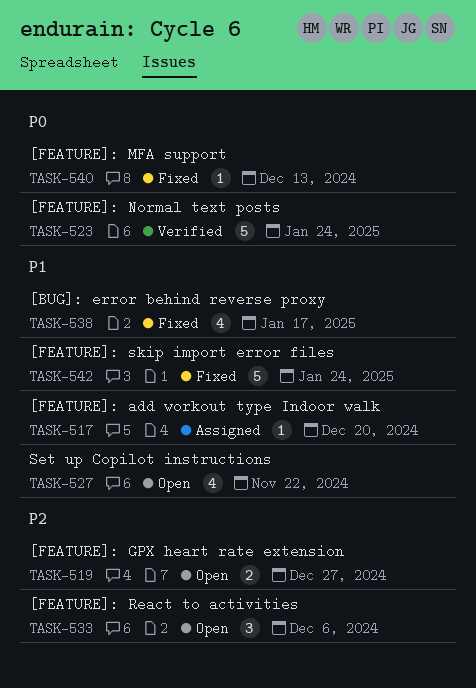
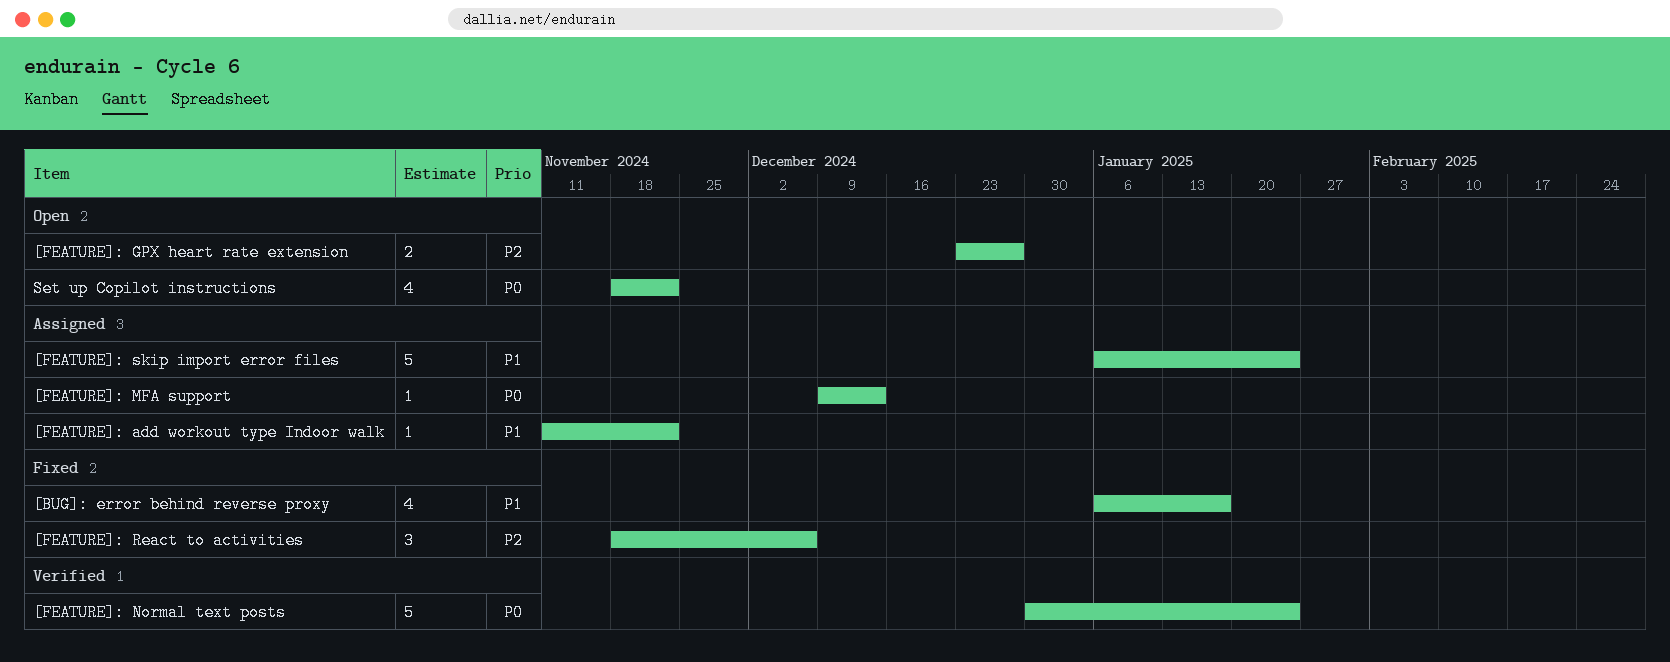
[FEATURE]: add workout type Indoor walk, due: Dec 20 -> Nov 22
[FEATURE]: MFA support, status: Fixed -> Assigned
[FEATURE]: React to activities, status: Open -> Fixed
[FEATURE]: skip import error files, status: Fixed -> Assigned
Set up Copilot instructions, priority: P1 -> P0

